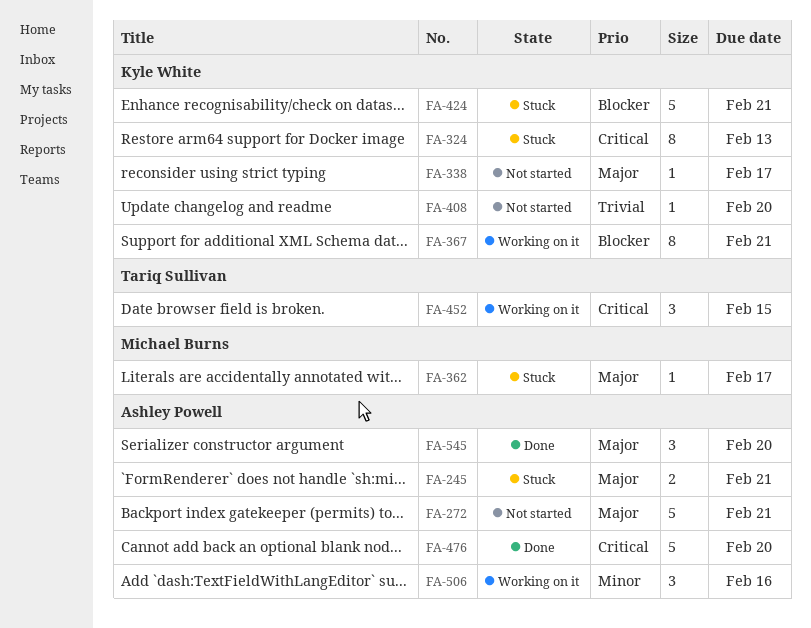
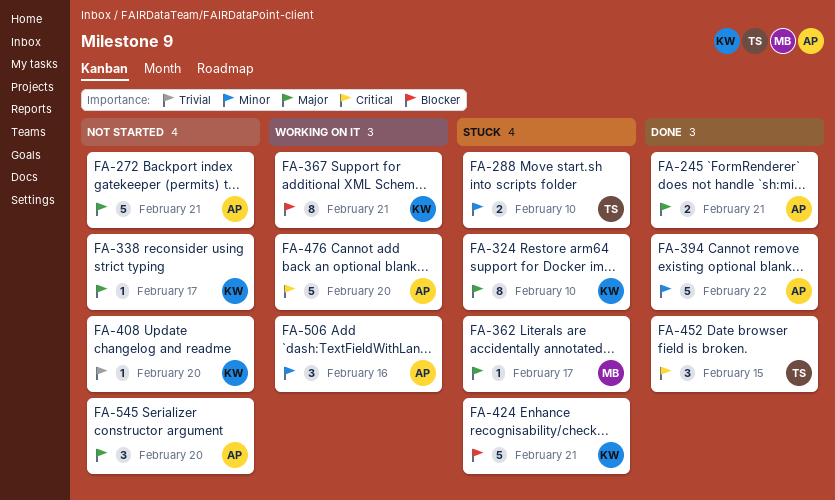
FA-245, status: Stuck -> Done
FA-288: none -> present
FA-324, priority: Critical -> Major
FA-324, due: Feb 13 -> Feb 10
FA-394: none -> present
FA-452, status: Working on it -> Done
FA-476, status: Done -> Working on it
FA-545, status: Done -> Not started

